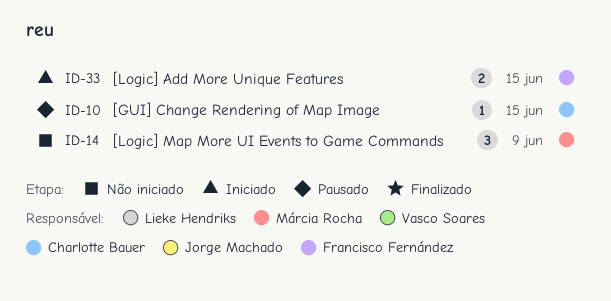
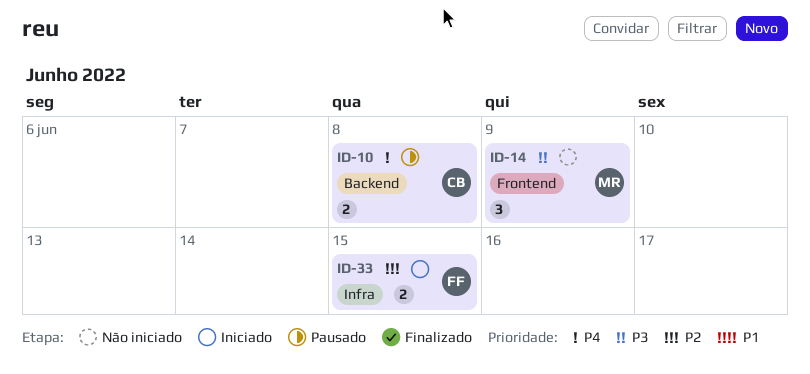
ID-10, estimate: 1 -> 2
ID-10, due: Jun 15 -> Jun 8

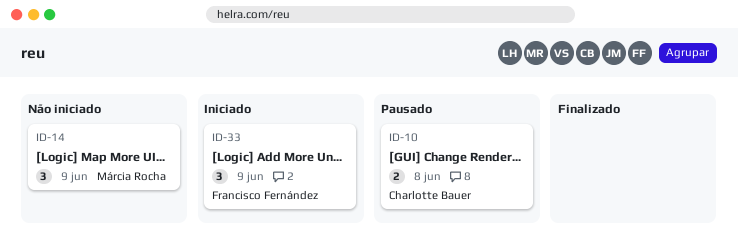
ID-33, estimate: 2 -> 3
ID-33, due: Jun 15 -> Jun 9

